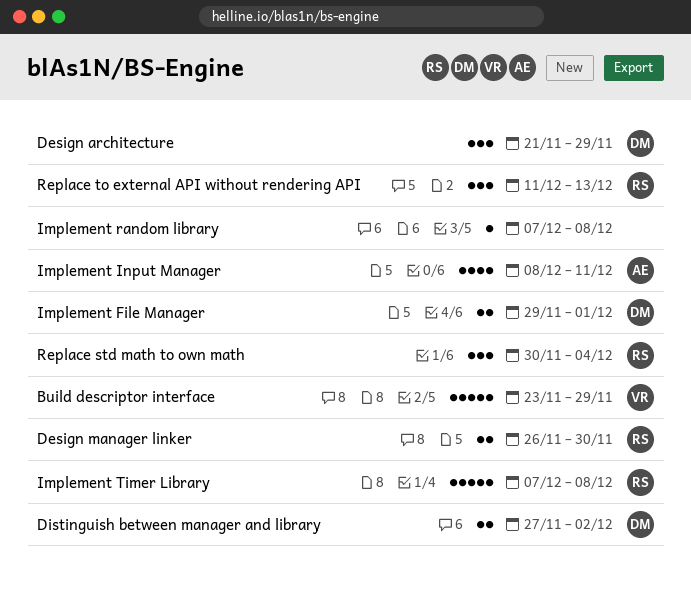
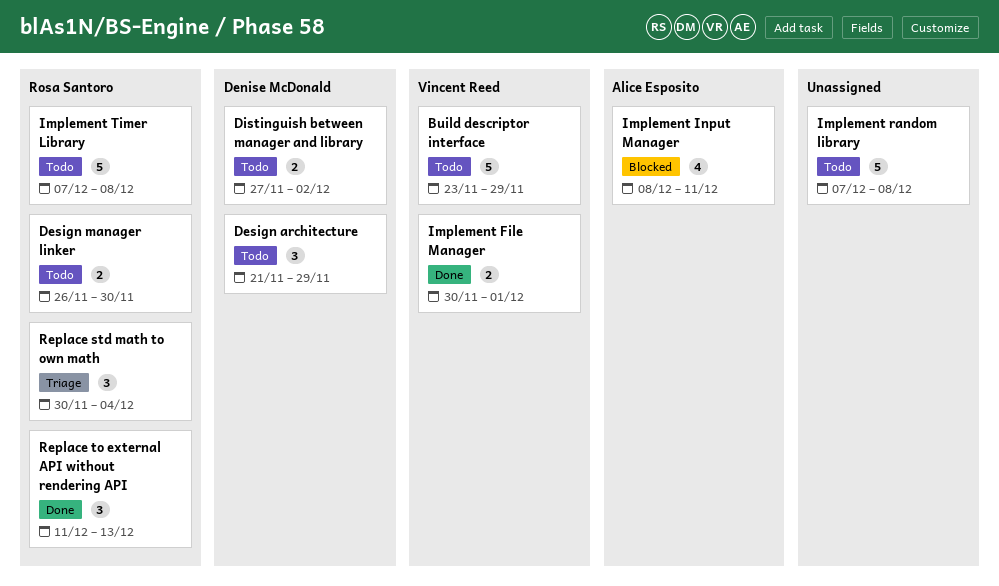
Implement File Manager, owner: Denise McDonald -> Vincent Reed
Implement File Manager, start: Nov 29 -> Nov 30
Implement random library, estimate: 1 -> 5

